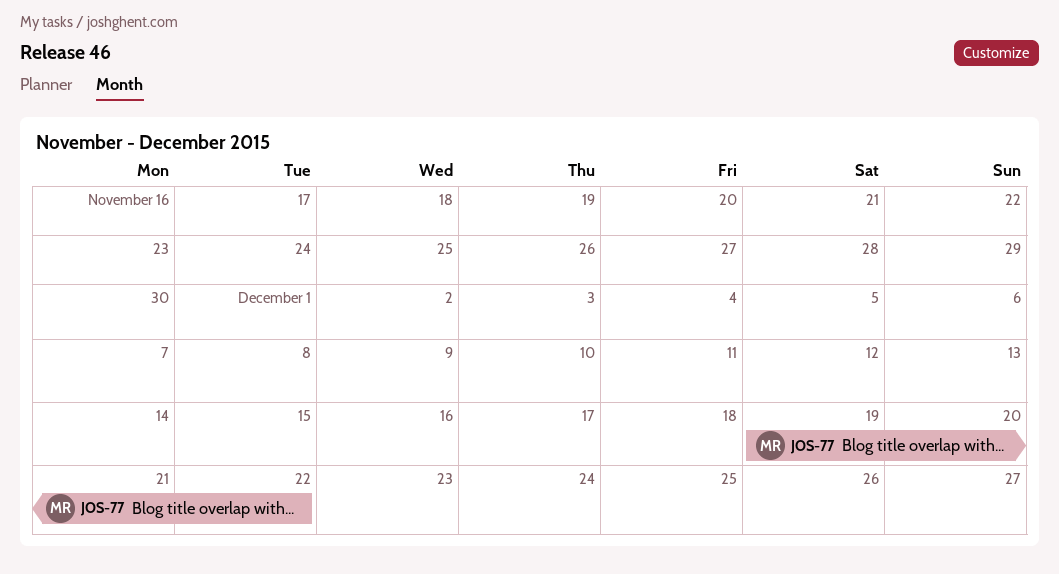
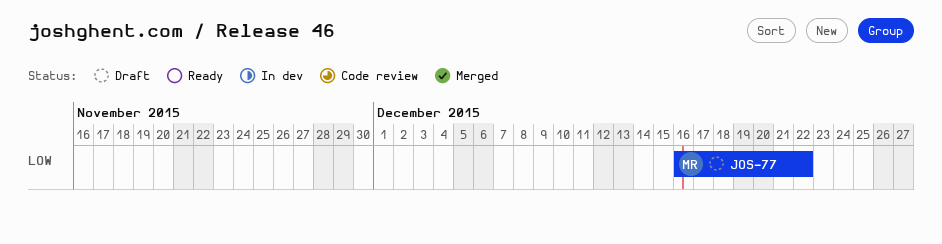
JOS-77, start: Dec 19 -> Dec 16

